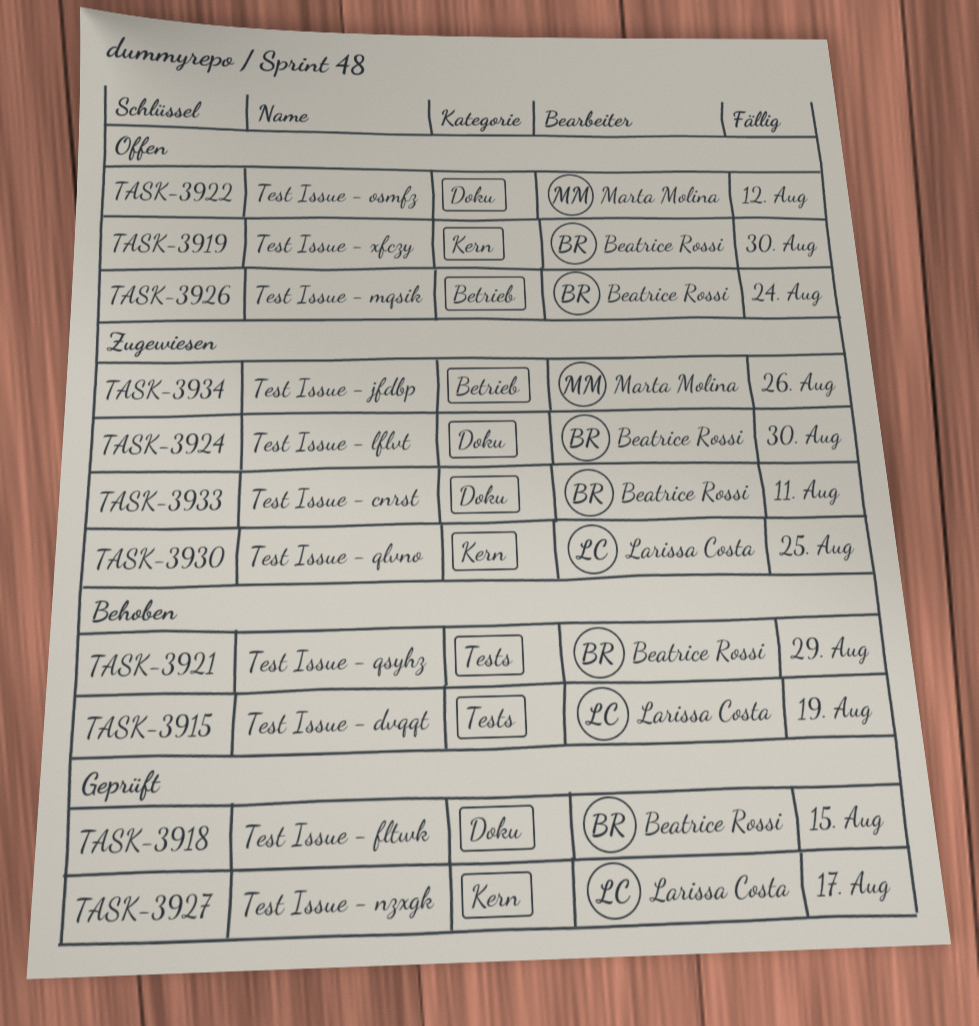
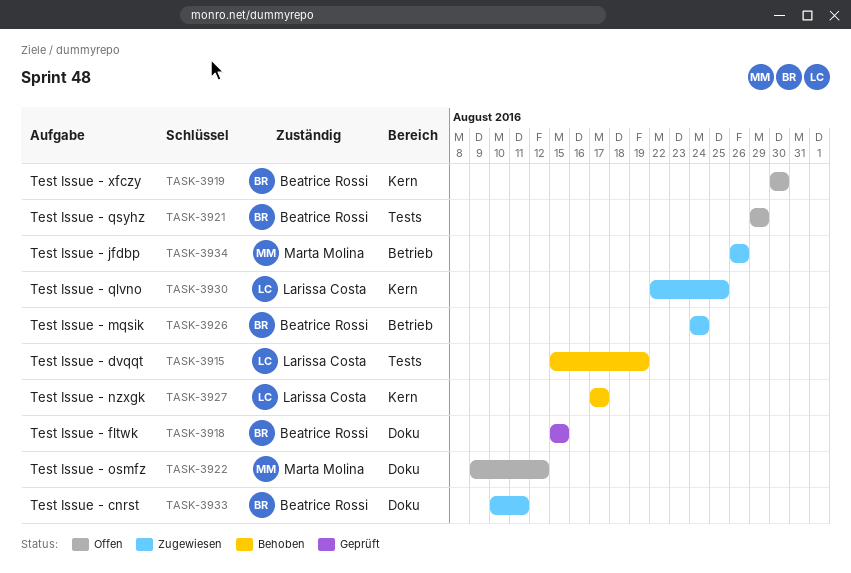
TASK-3921, status: Behoben -> Offen
TASK-3924: present -> none
TASK-3926, status: Offen -> Zugewiesen
TASK-3927, status: Geprüft -> Behoben

